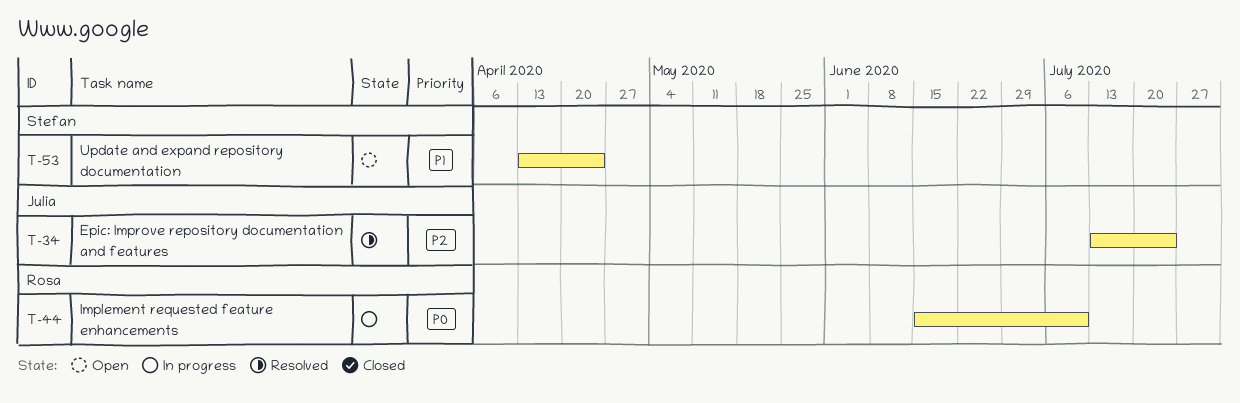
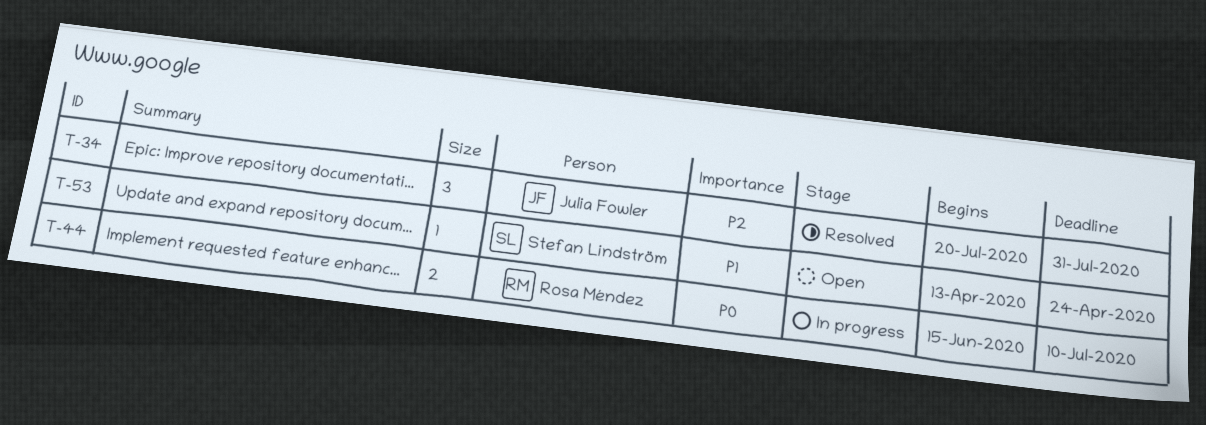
T-34, start: Jul 13 -> Jul 20
T-34, due: Jul 24 -> Jul 31

